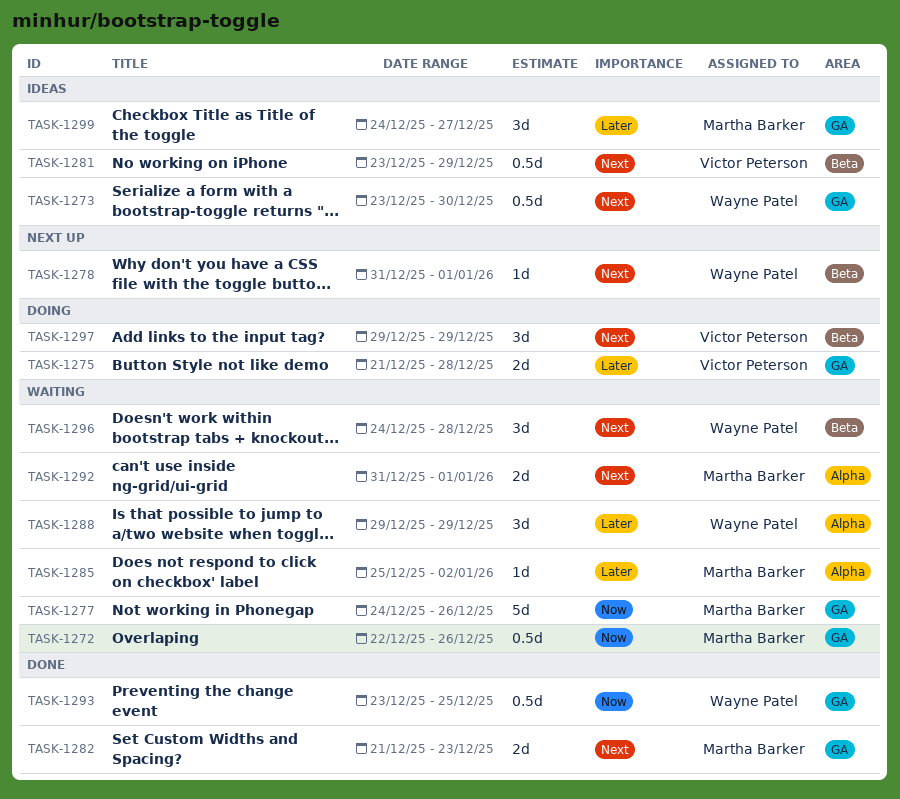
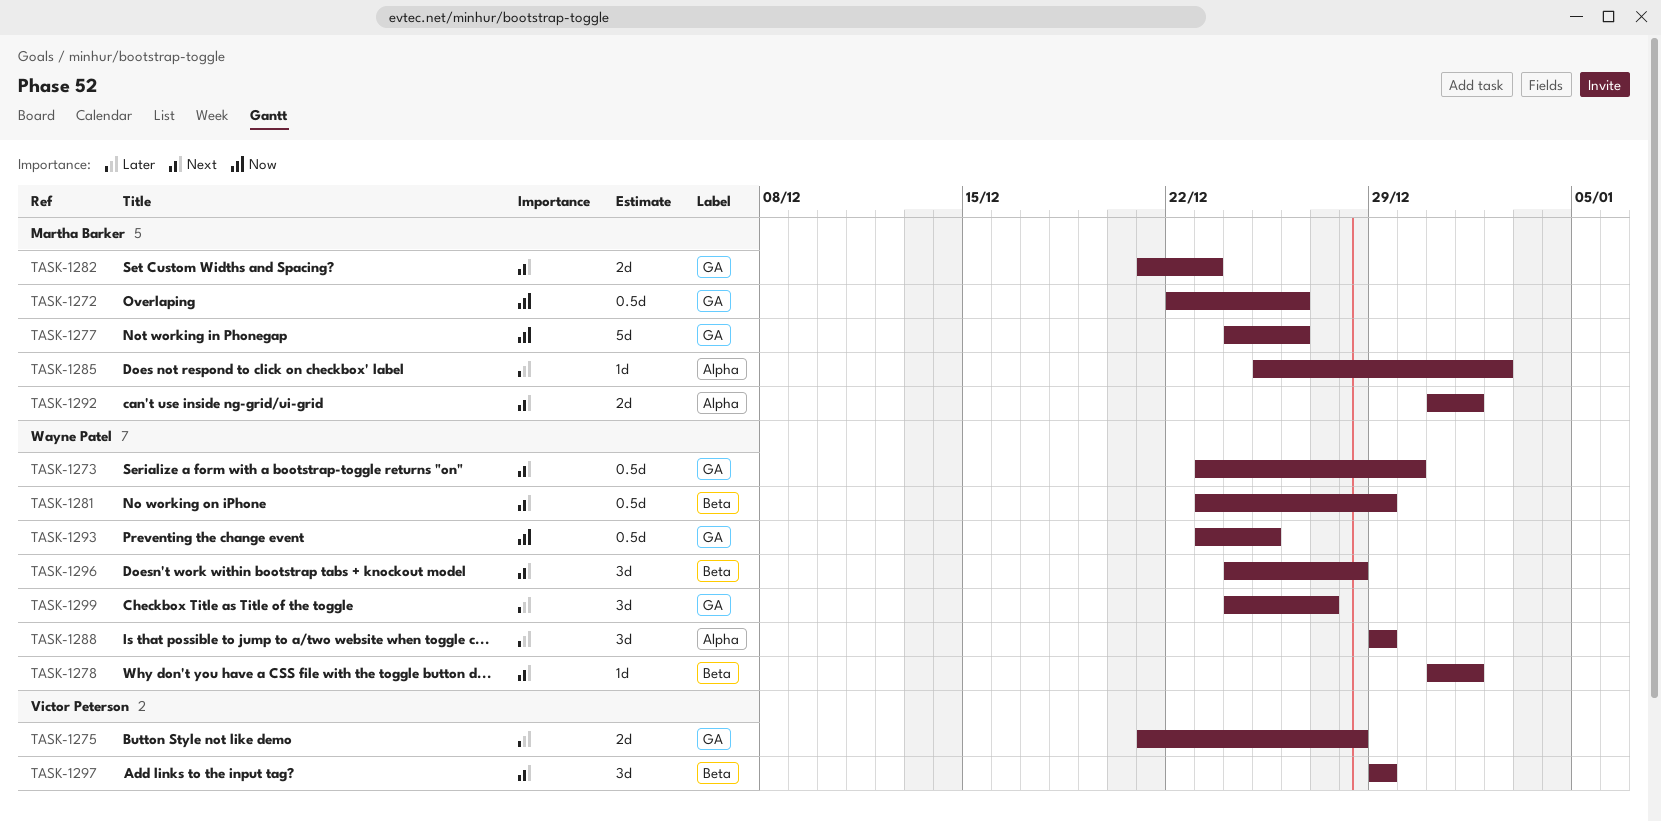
TASK-1281, owner: Victor Peterson -> Wayne Patel
TASK-1299, owner: Martha Barker -> Wayne Patel

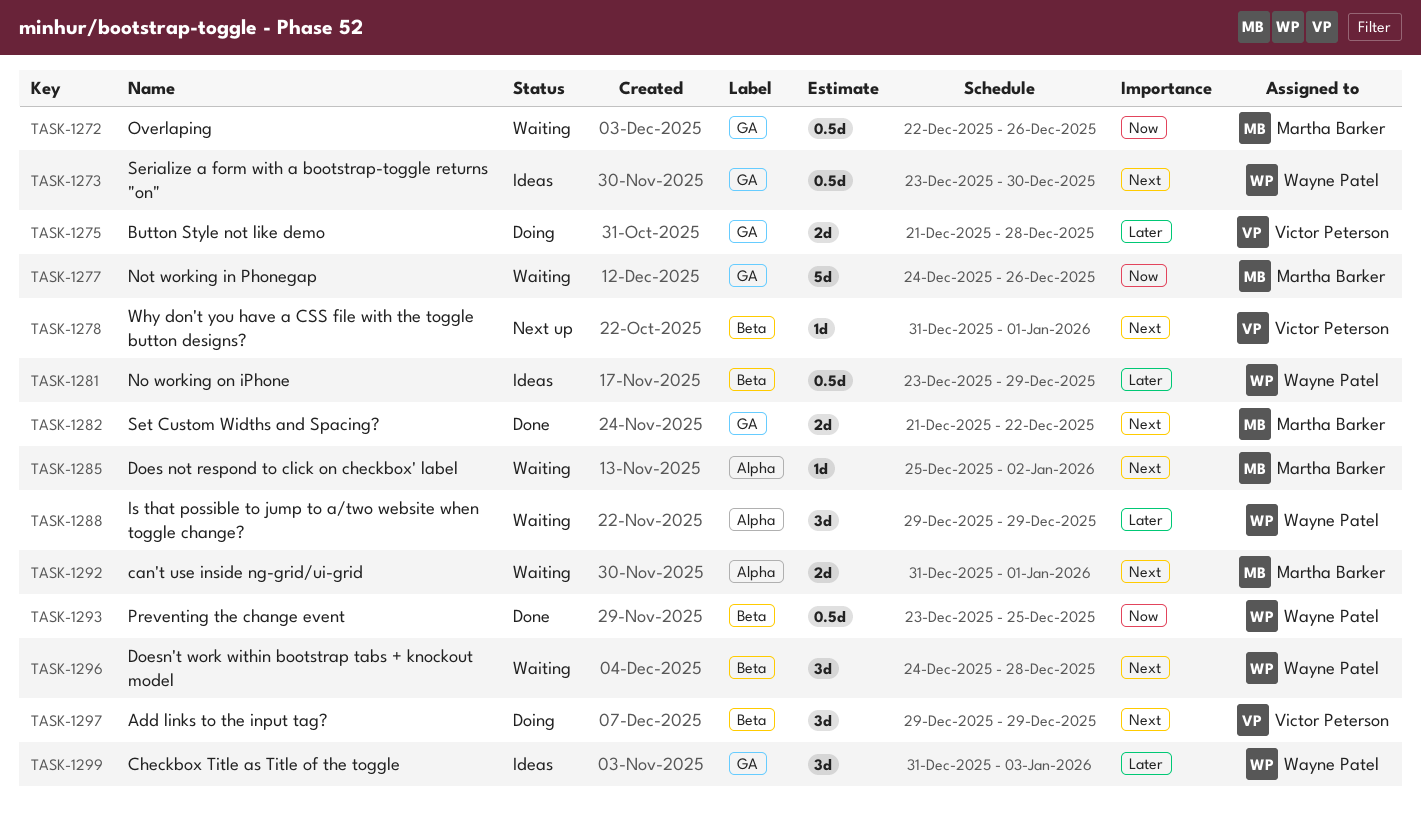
TASK-1278, owner: Wayne Patel -> Victor Peterson
TASK-1281, priority: Next -> Later
TASK-1282, due: Dec 23 -> Dec 22
TASK-1285, priority: Later -> Next
TASK-1293, label: GA -> Beta
TASK-1299, start: Dec 24 -> Dec 31
TASK-1299, due: Dec 27 -> Jan 3

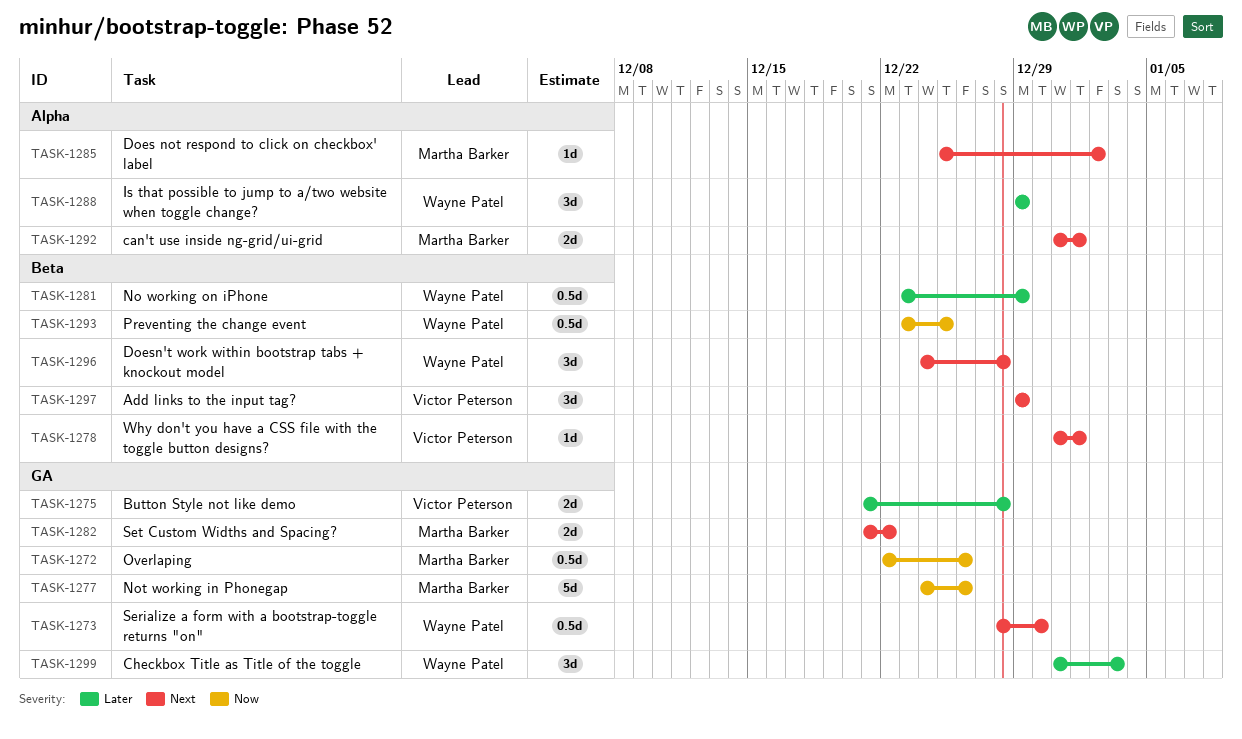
TASK-1273, start: Dec 23 -> Dec 28

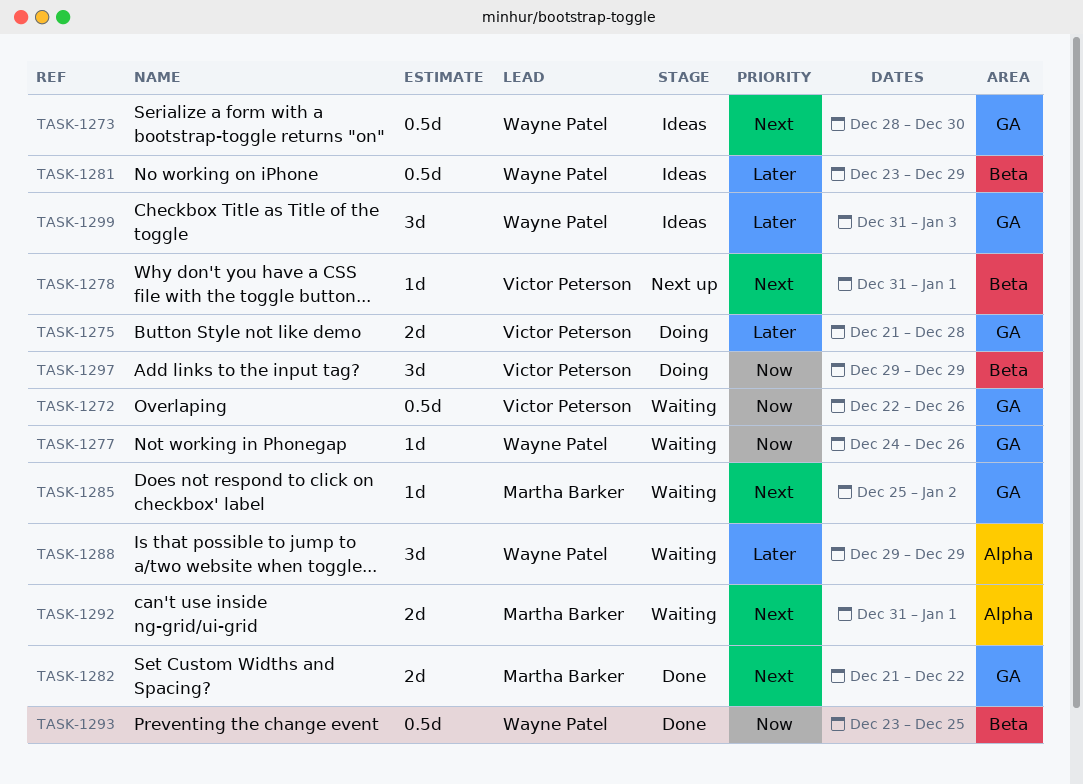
TASK-1272, owner: Martha Barker -> Victor Peterson
TASK-1277, owner: Martha Barker -> Wayne Patel
TASK-1277, estimate: 5d -> 1d
TASK-1285, label: Alpha -> GA
TASK-1296: present -> none
TASK-1297, priority: Next -> Now

